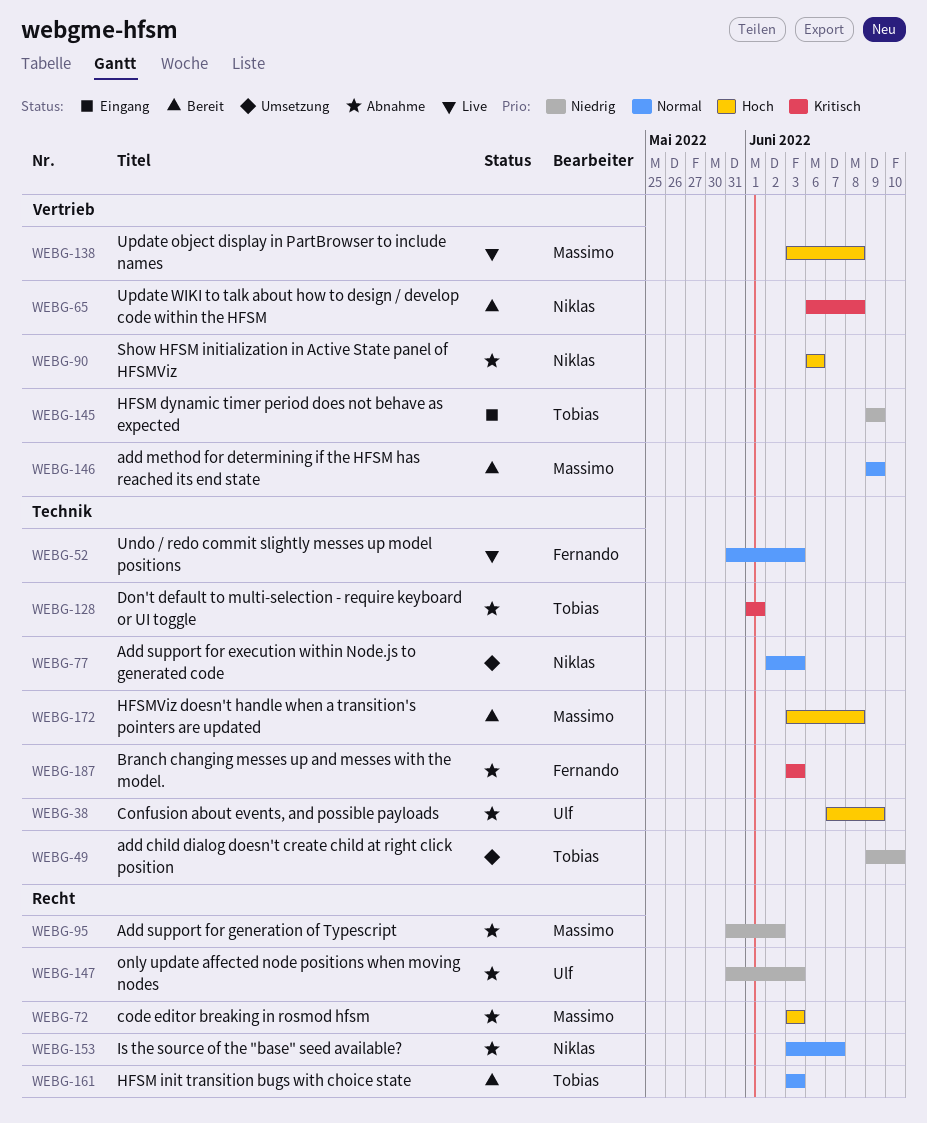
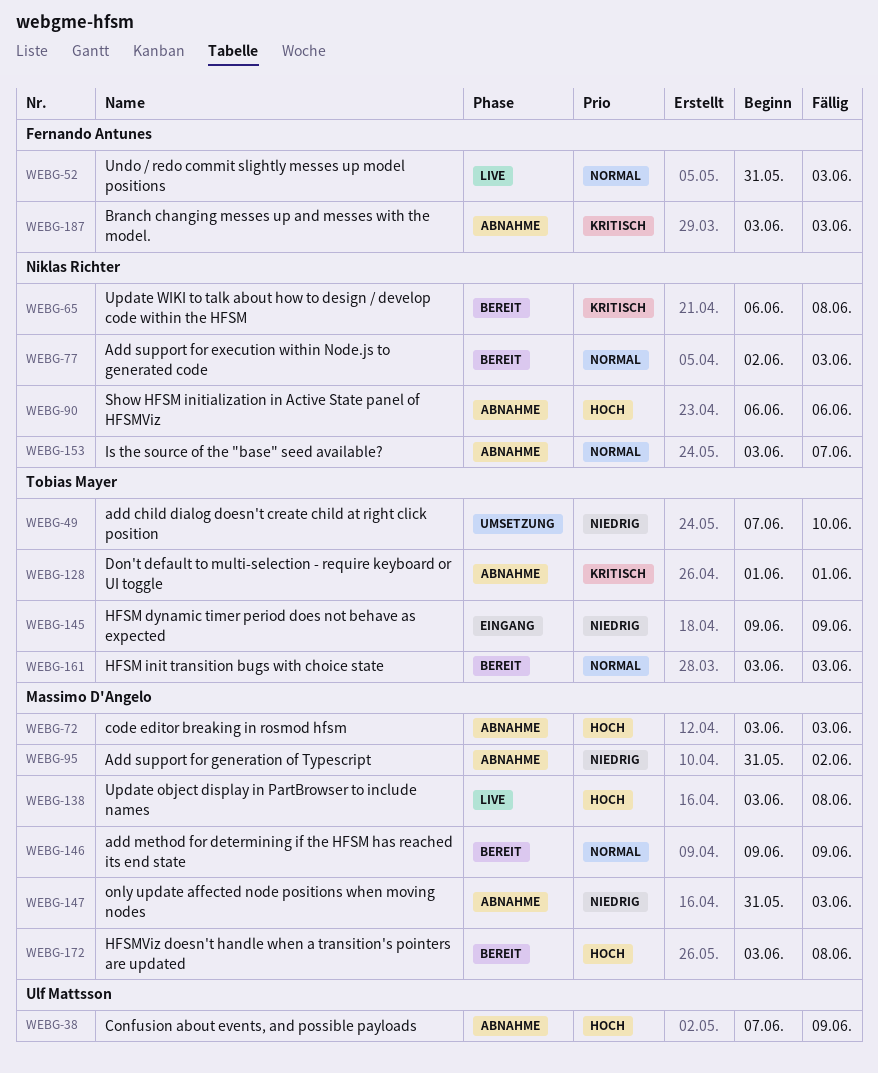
WEBG-49, start: Jun 9 -> Jun 7
WEBG-77, status: Umsetzung -> Bereit
WEBG-147, owner: Ulf Mattsson -> Massimo D'Angelo

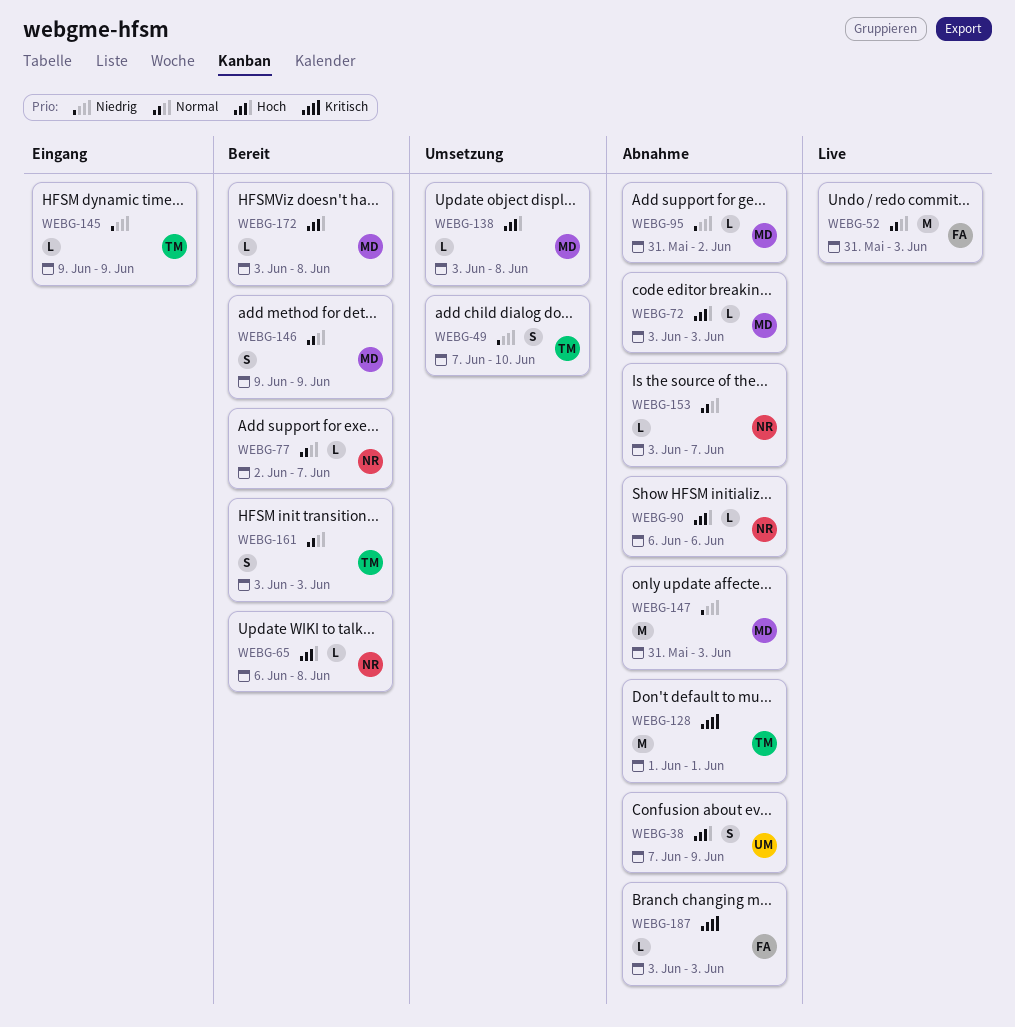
WEBG-65, priority: Kritisch -> Hoch
WEBG-77, due: Jun 3 -> Jun 7
WEBG-138, status: Live -> Umsetzung

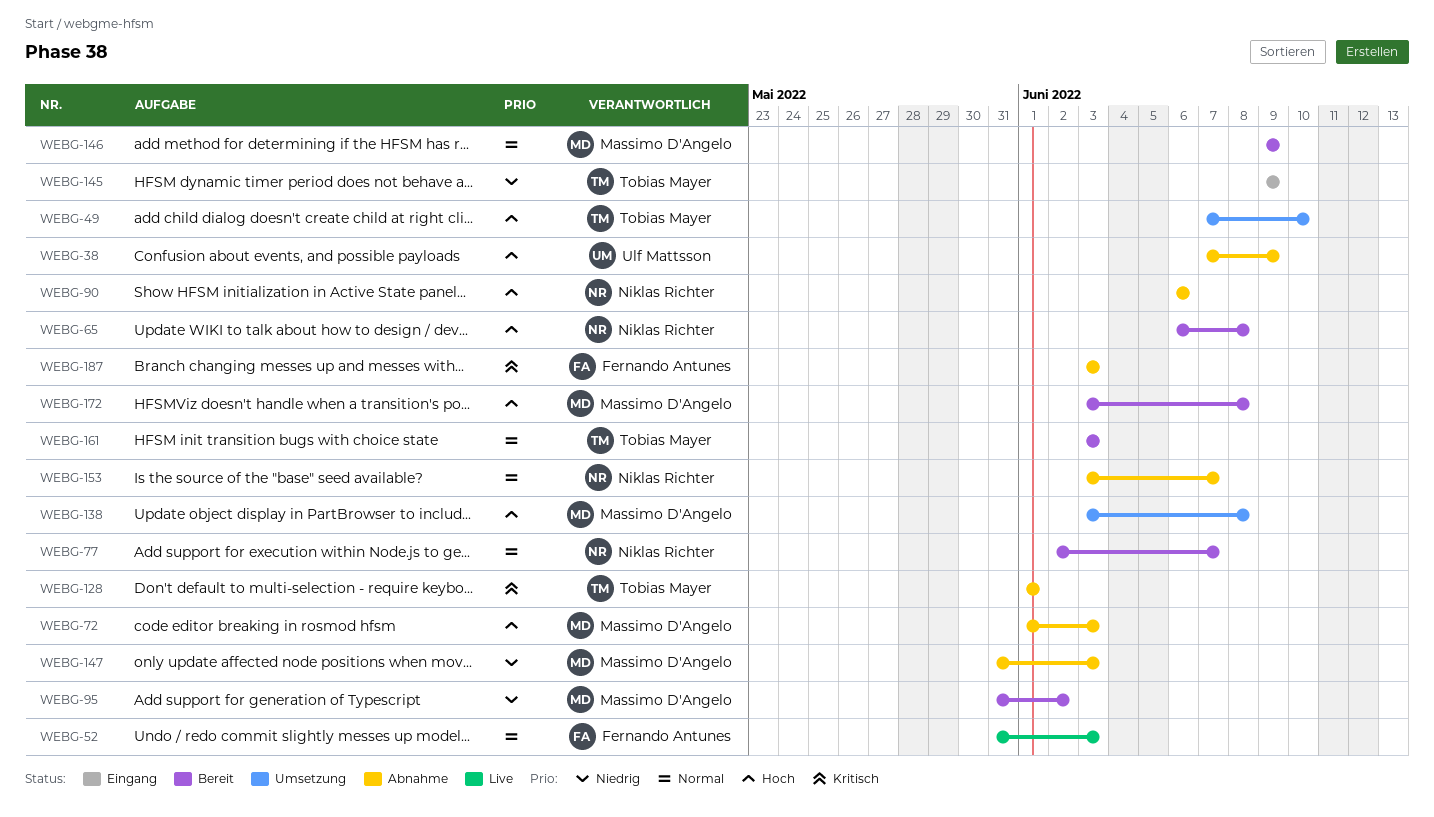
WEBG-49, priority: Niedrig -> Hoch
WEBG-72, start: Jun 3 -> Jun 1
WEBG-95, status: Abnahme -> Bereit

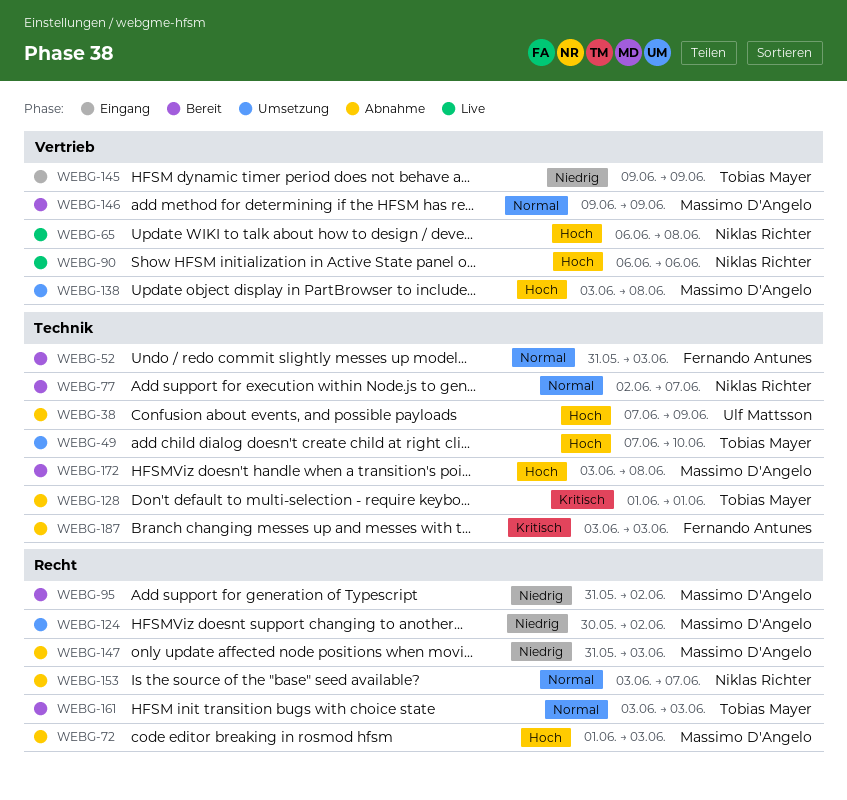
WEBG-52, status: Live -> Bereit
WEBG-65, status: Bereit -> Live
WEBG-90, status: Abnahme -> Live
WEBG-124: none -> present

